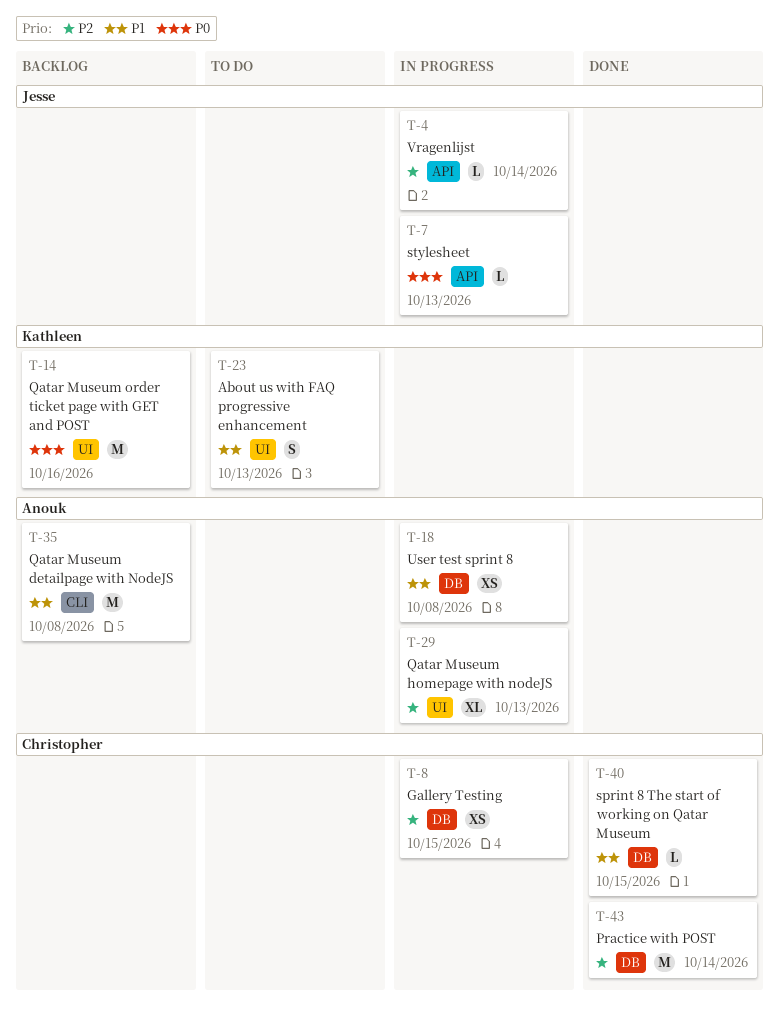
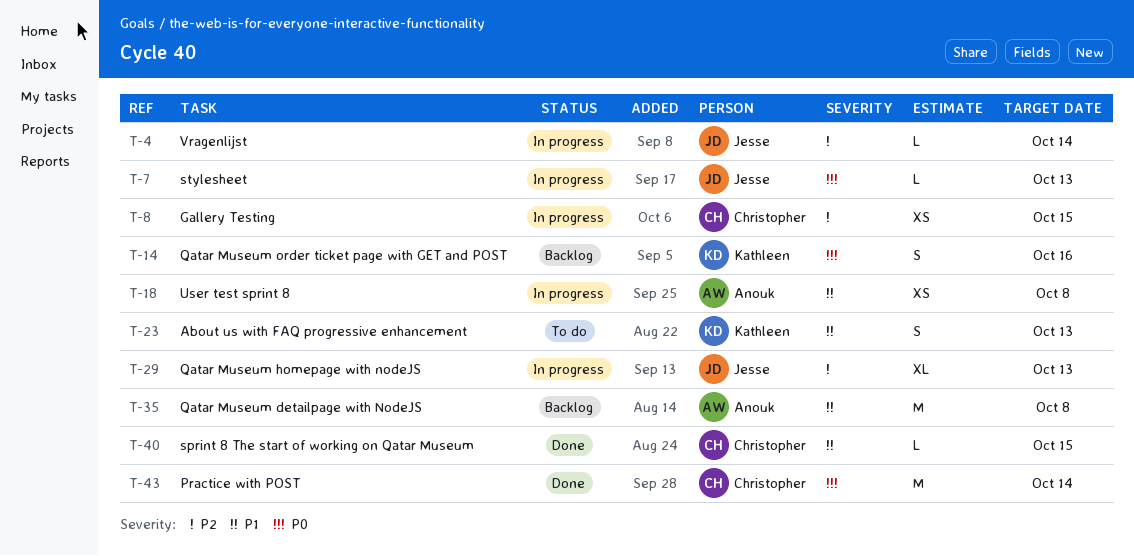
T-14, estimate: M -> S
T-29, owner: Anouk -> Jesse
T-43, priority: P2 -> P0

